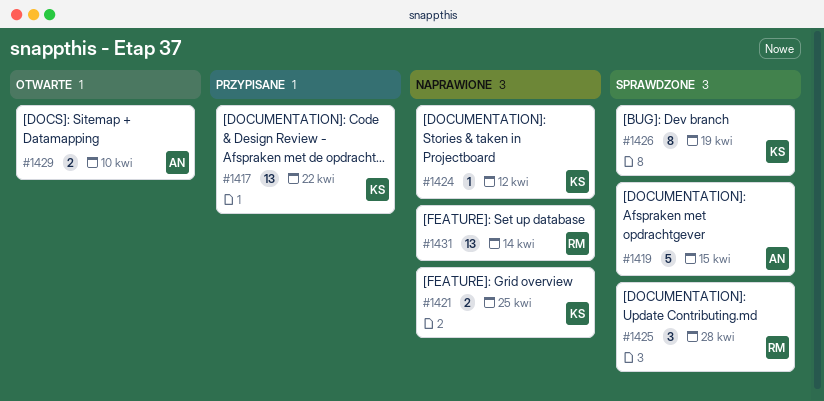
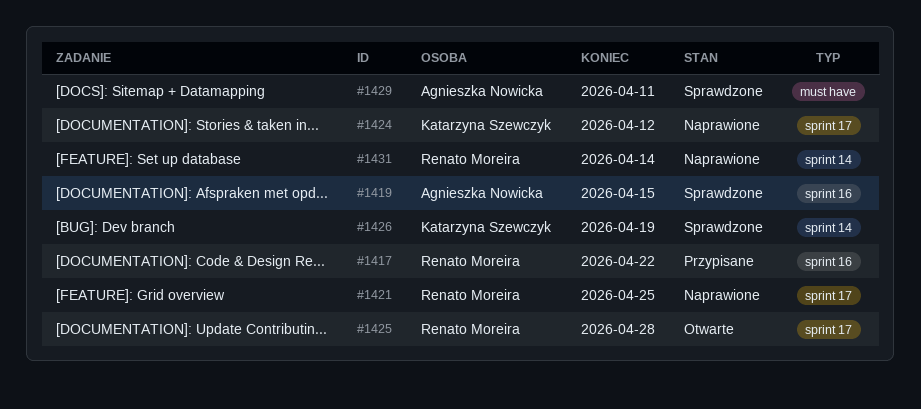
#1417, owner: Katarzyna Szewczyk -> Renato Moreira
#1421, owner: Katarzyna Szewczyk -> Renato Moreira
#1425, status: Sprawdzone -> Otwarte
#1429, status: Otwarte -> Sprawdzone
#1429, due: Apr 10 -> Apr 11

